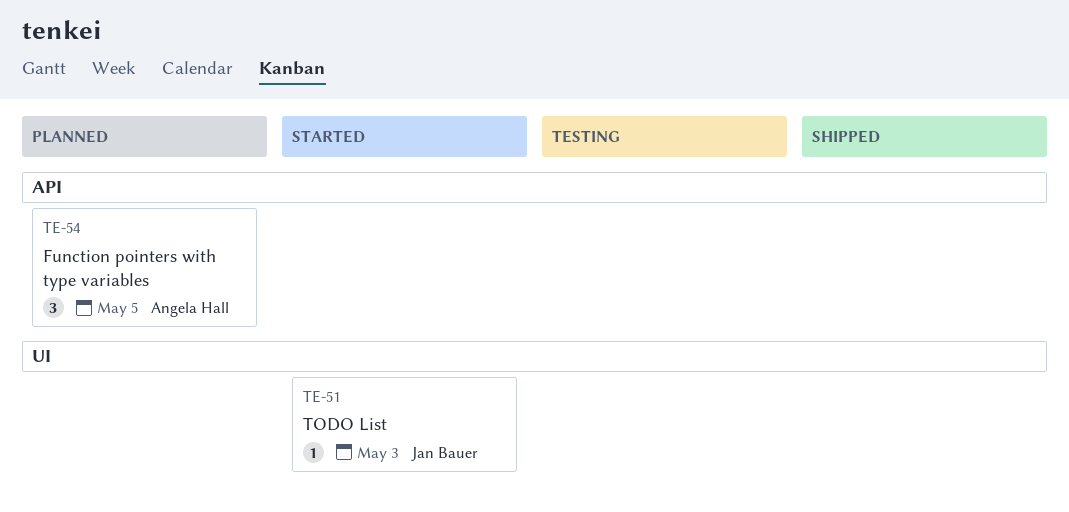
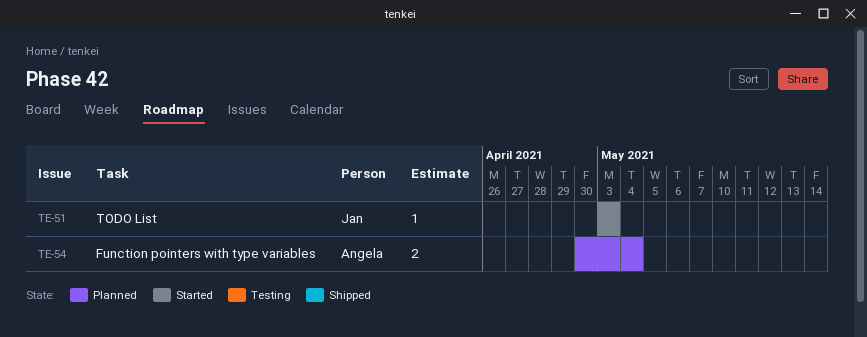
TE-54, estimate: 3 -> 2
TE-54, due: May 5 -> May 4

